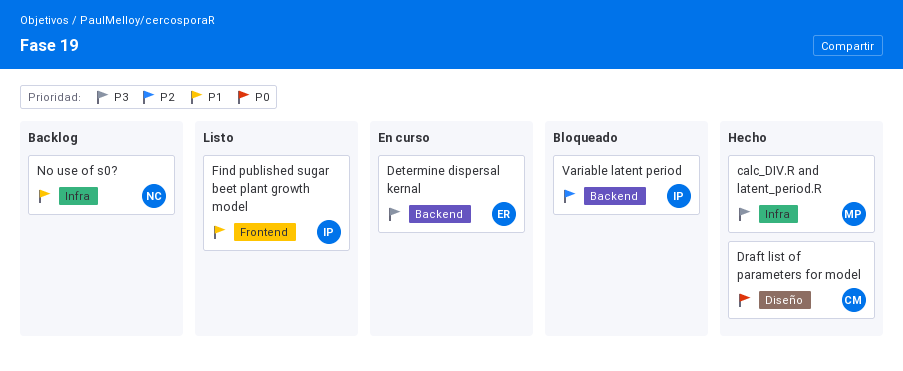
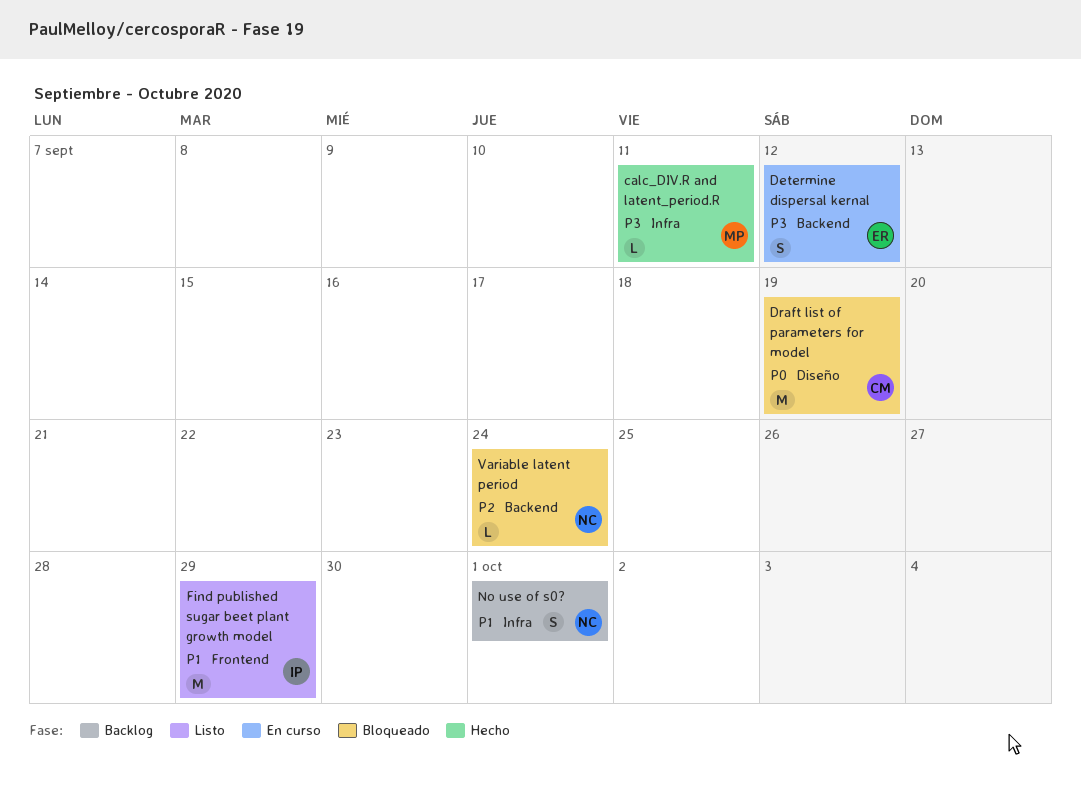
Draft list of parameters for model, status: Hecho -> Bloqueado
Variable latent period, owner: IP -> NC

